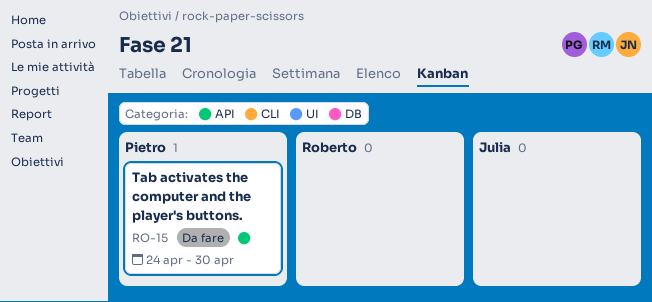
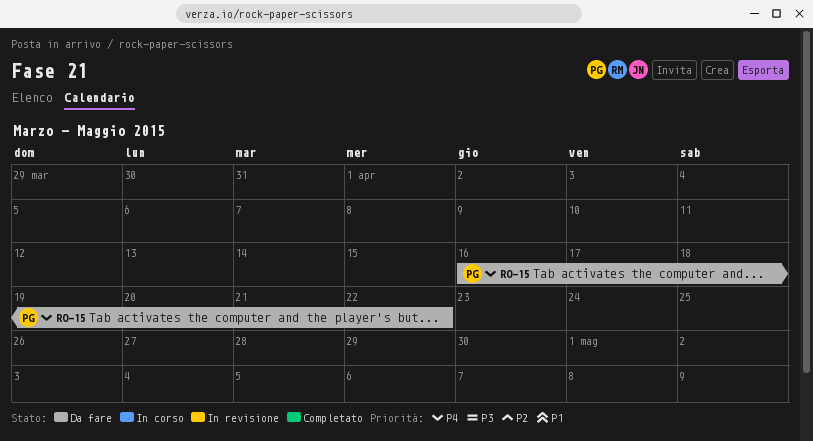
RO-15, start: Apr 24 -> Apr 16
RO-15, due: Apr 30 -> Apr 22

